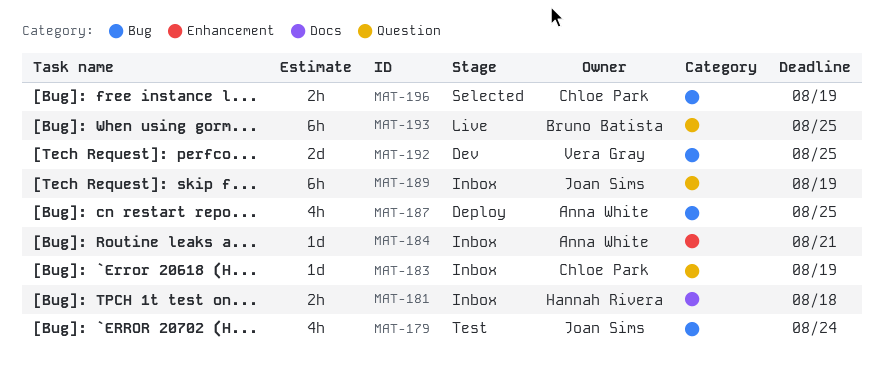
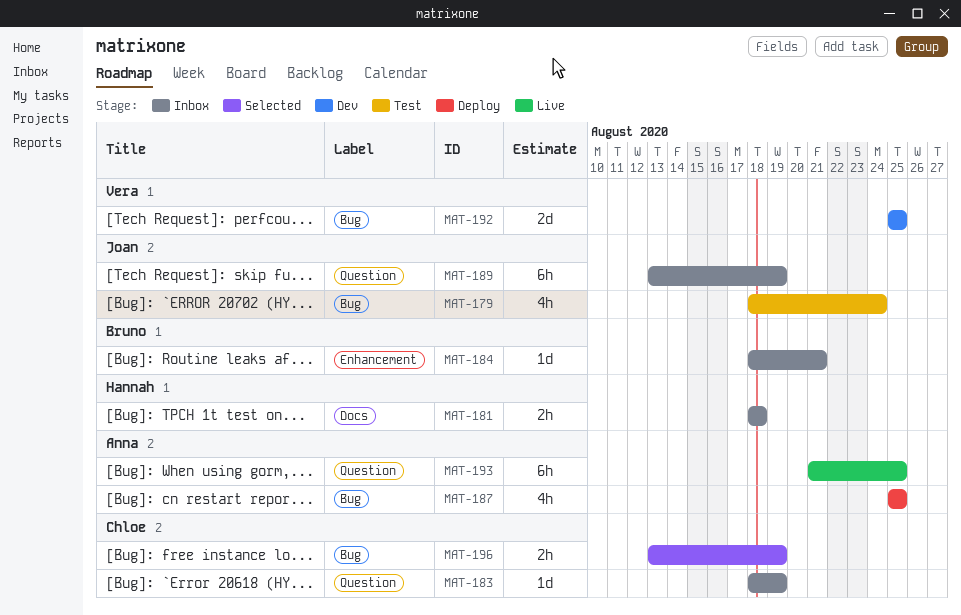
MAT-184, owner: Anna White -> Bruno Batista
MAT-193, owner: Bruno Batista -> Anna White

